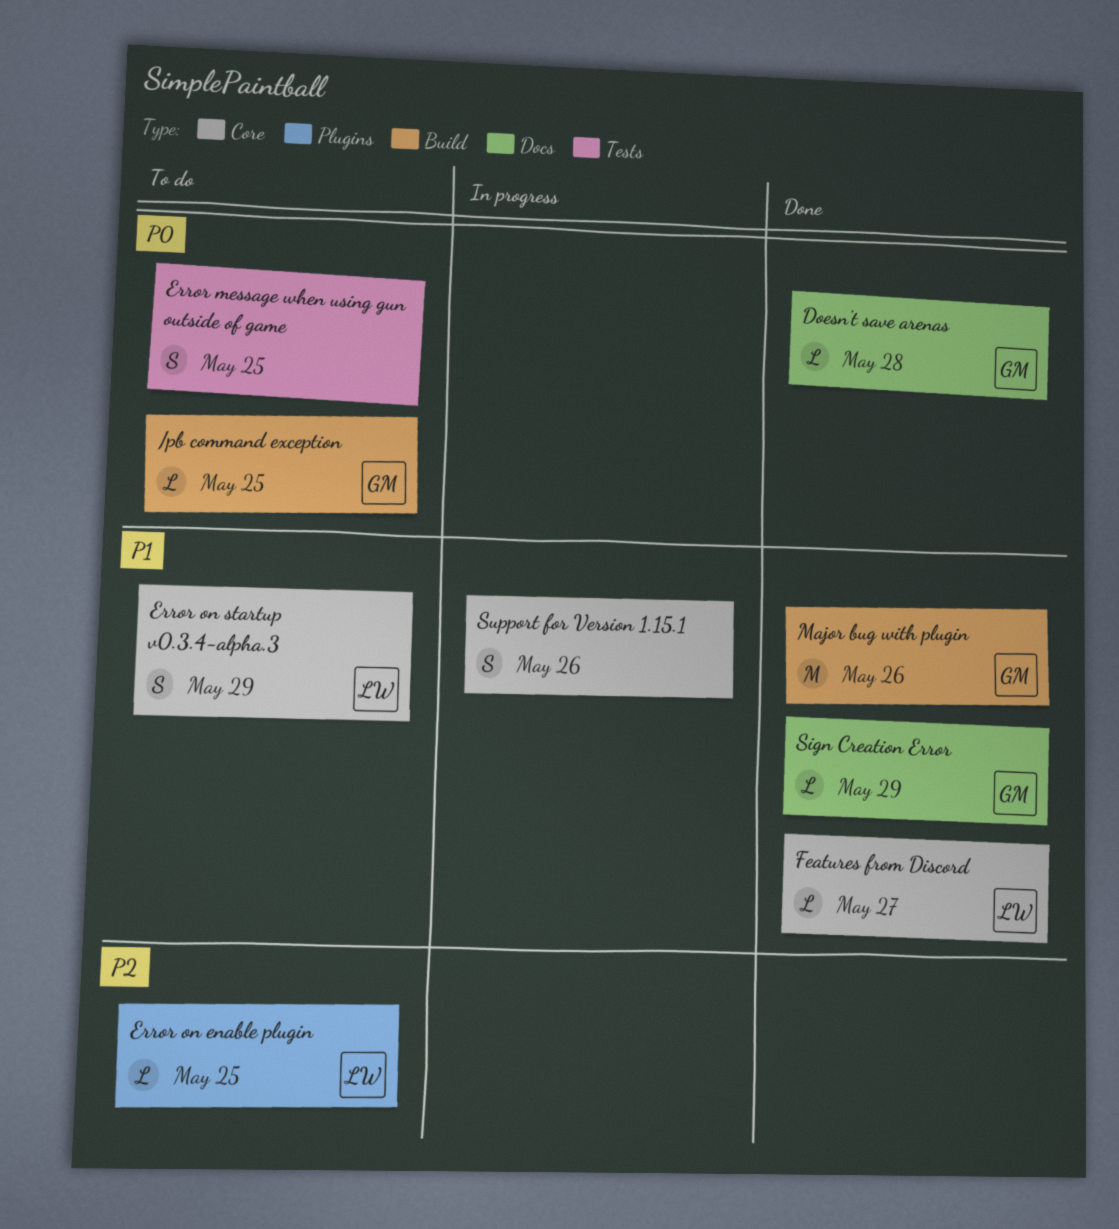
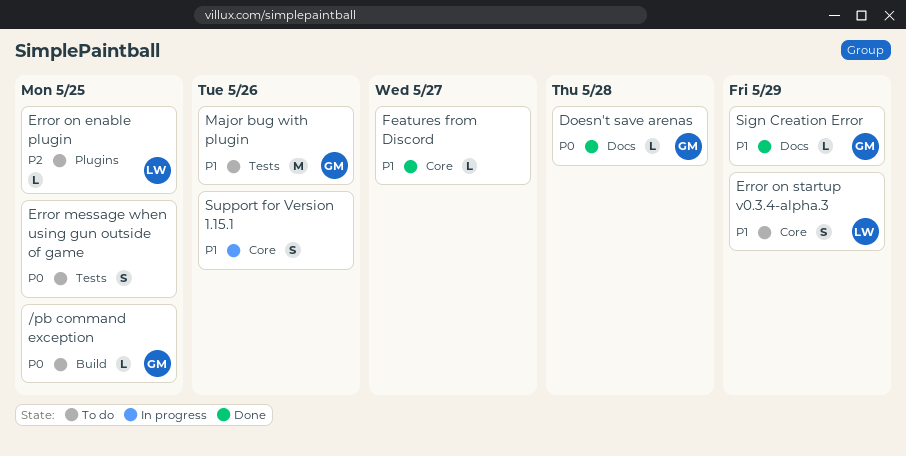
Features from Discord, owner: LW -> none
Major bug with plugin, status: Done -> To do
Major bug with plugin, label: Build -> Tests

